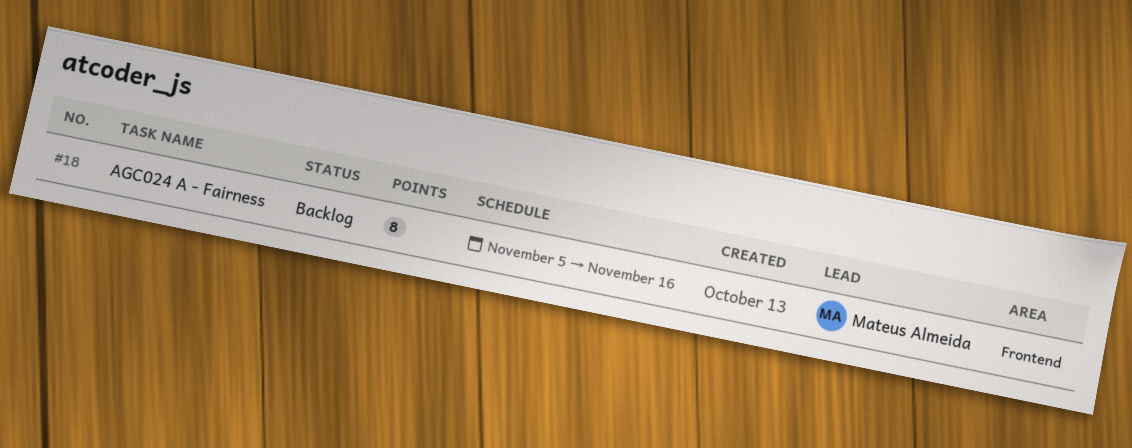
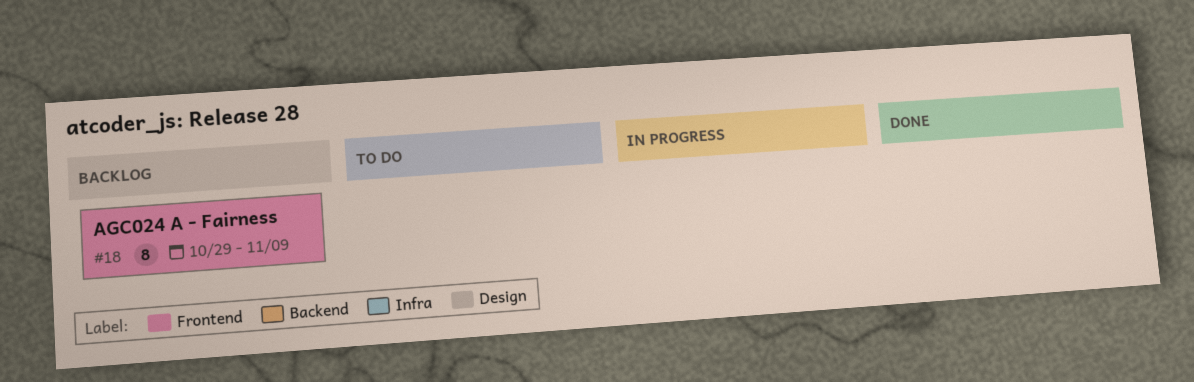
#18, start: Nov 5 -> Oct 29
#18, due: Nov 16 -> Nov 9

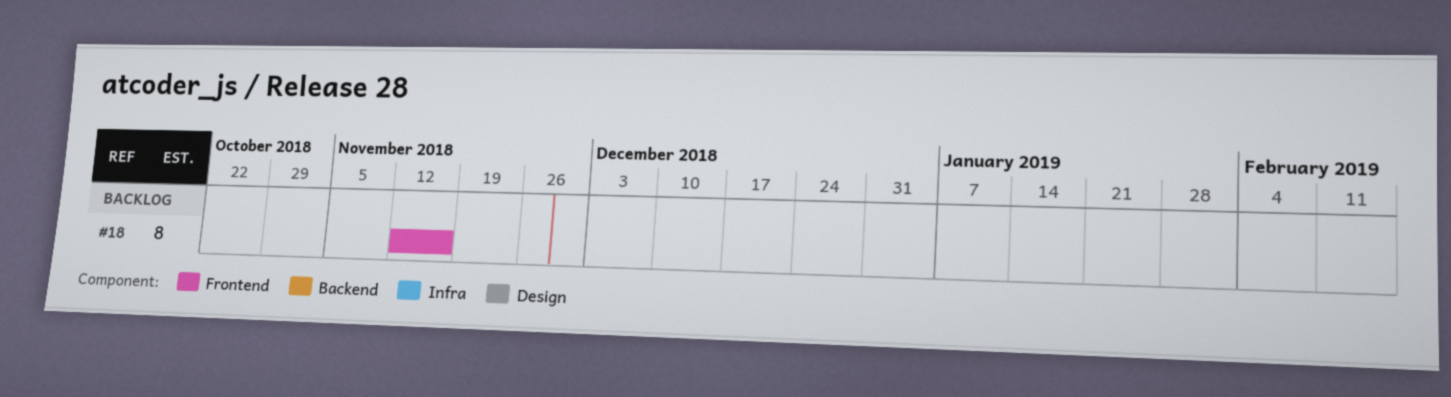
#18, start: Oct 29 -> Nov 12
#18, due: Nov 9 -> Nov 16

